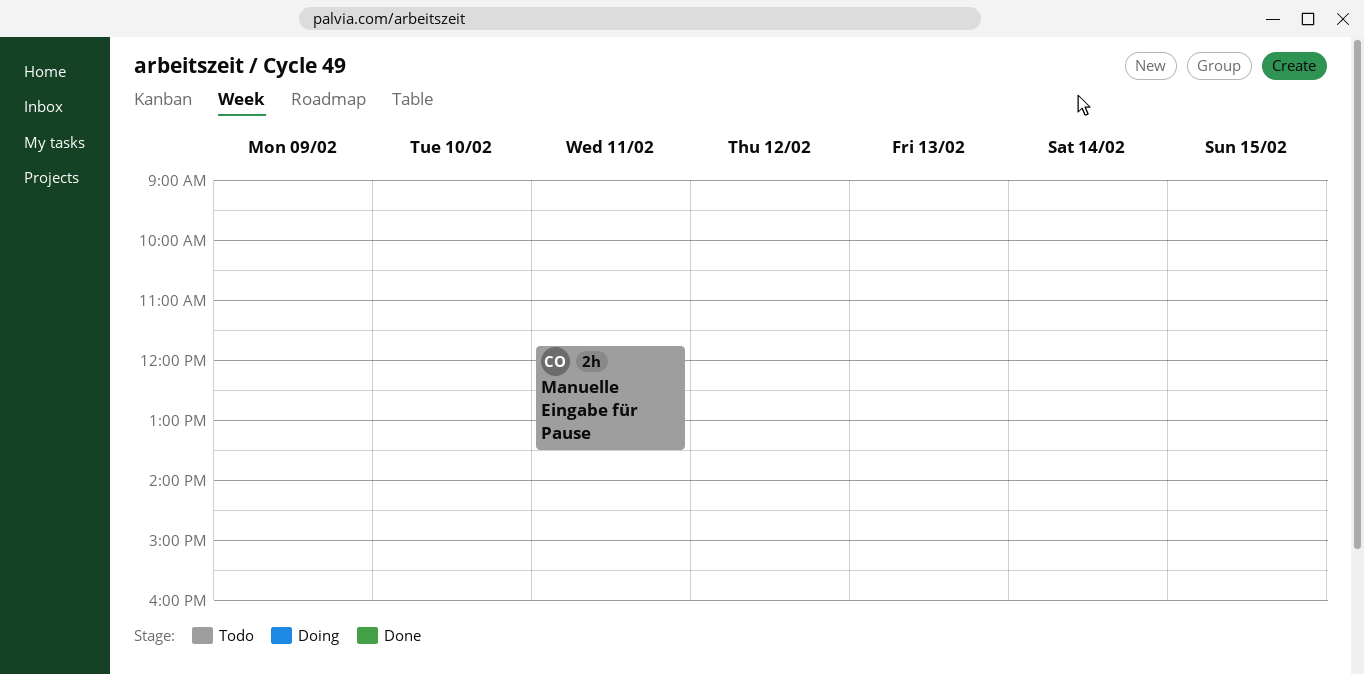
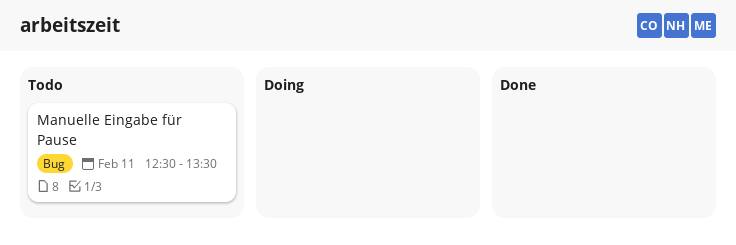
Manuelle Eingabe für Pause, begins: 11:45 -> 12:30

